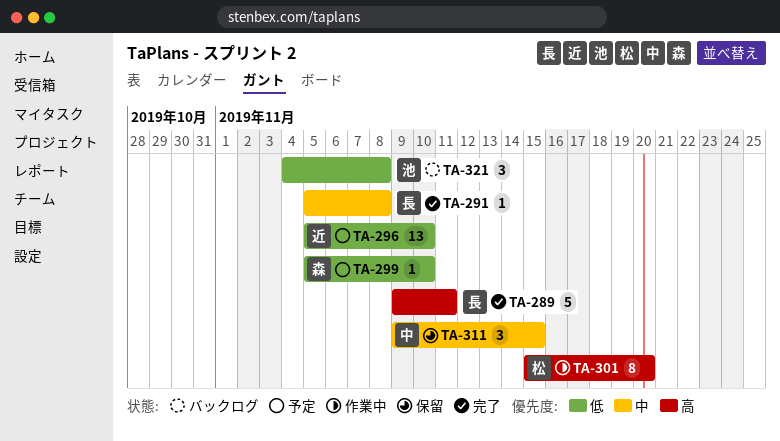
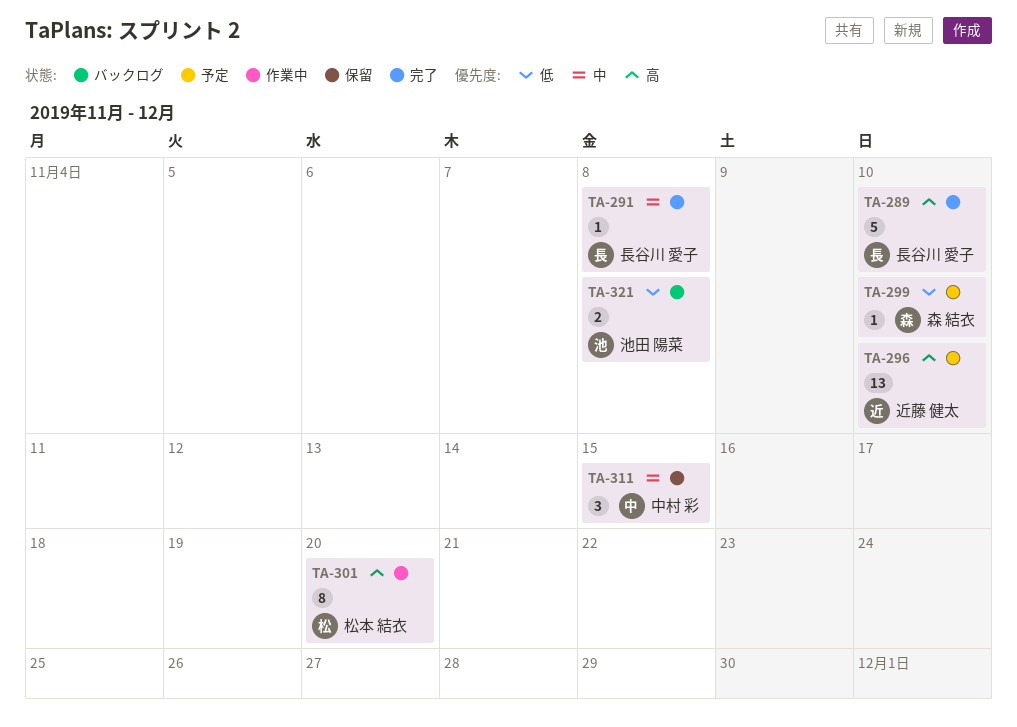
TA-289, due: Nov 11 -> Nov 10
TA-296, priority: 低 -> 高
TA-321, estimate: 3 -> 2

